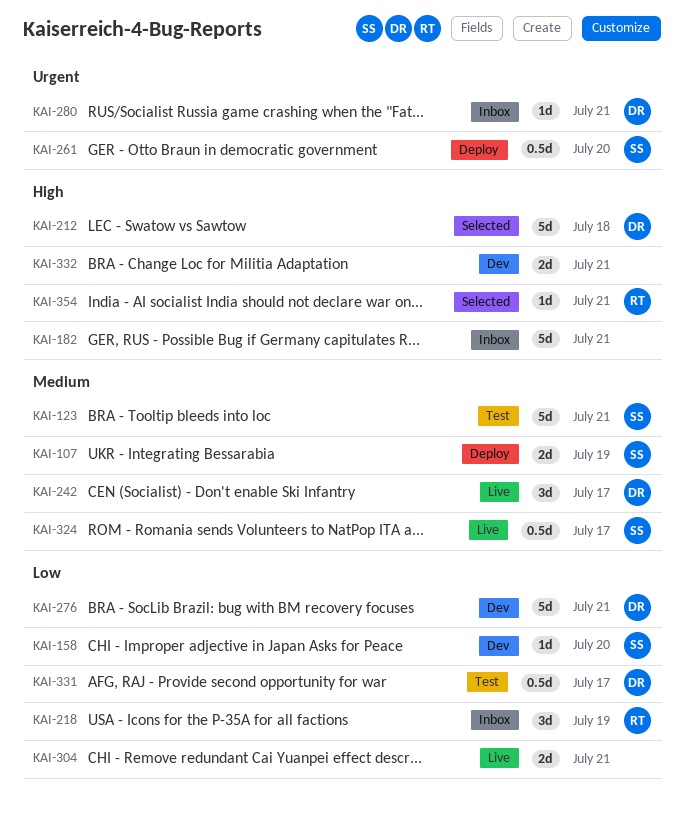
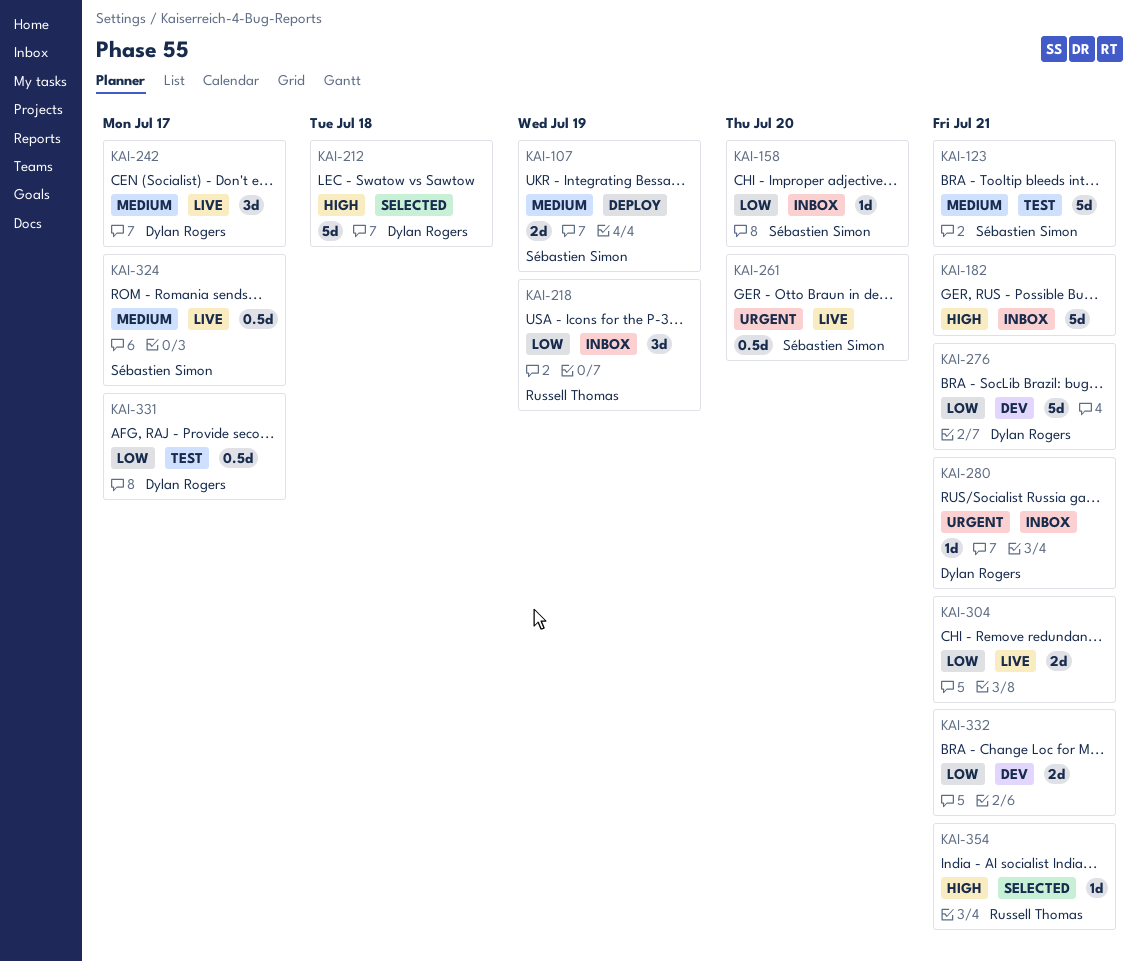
KAI-158, status: Dev -> Inbox
KAI-261, status: Deploy -> Live
KAI-332, priority: High -> Low

